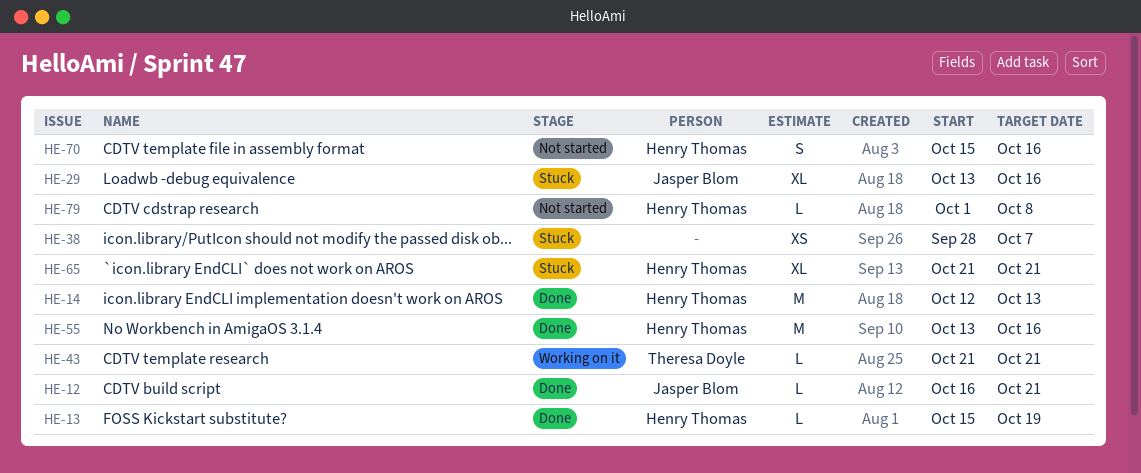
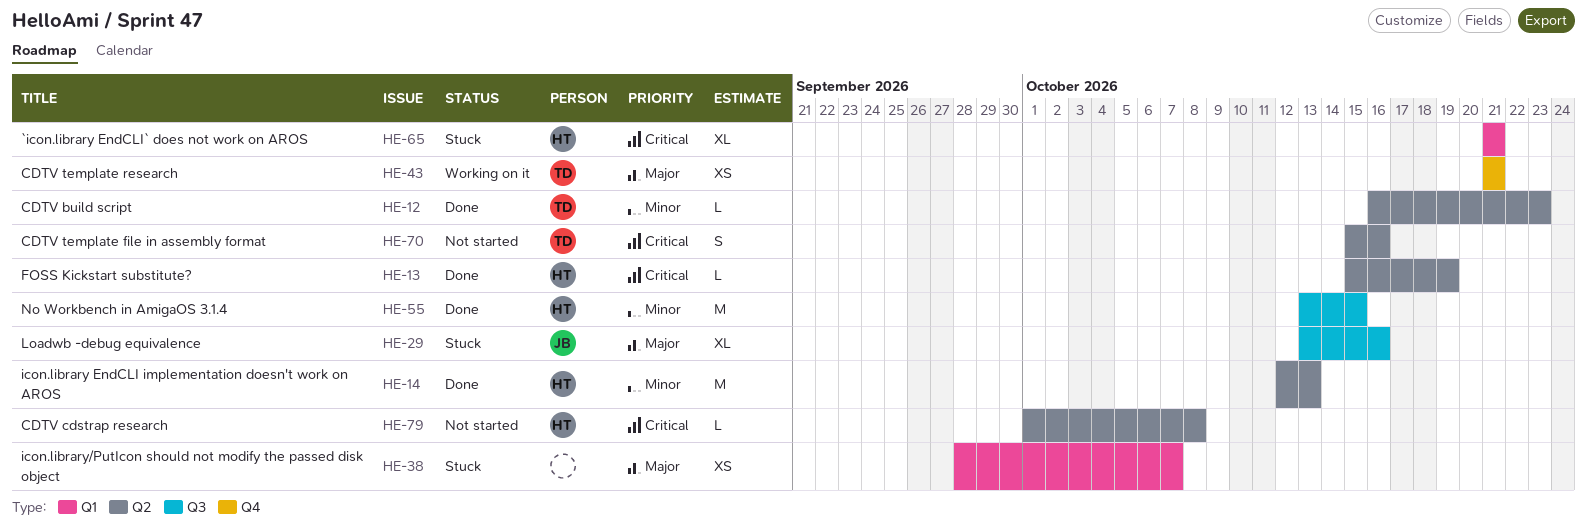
HE-12, owner: Jasper Blom -> Theresa Doyle
HE-12, due: Oct 21 -> Oct 23
HE-43, estimate: L -> XS
HE-55, due: Oct 16 -> Oct 15
HE-70, owner: Henry Thomas -> Theresa Doyle

